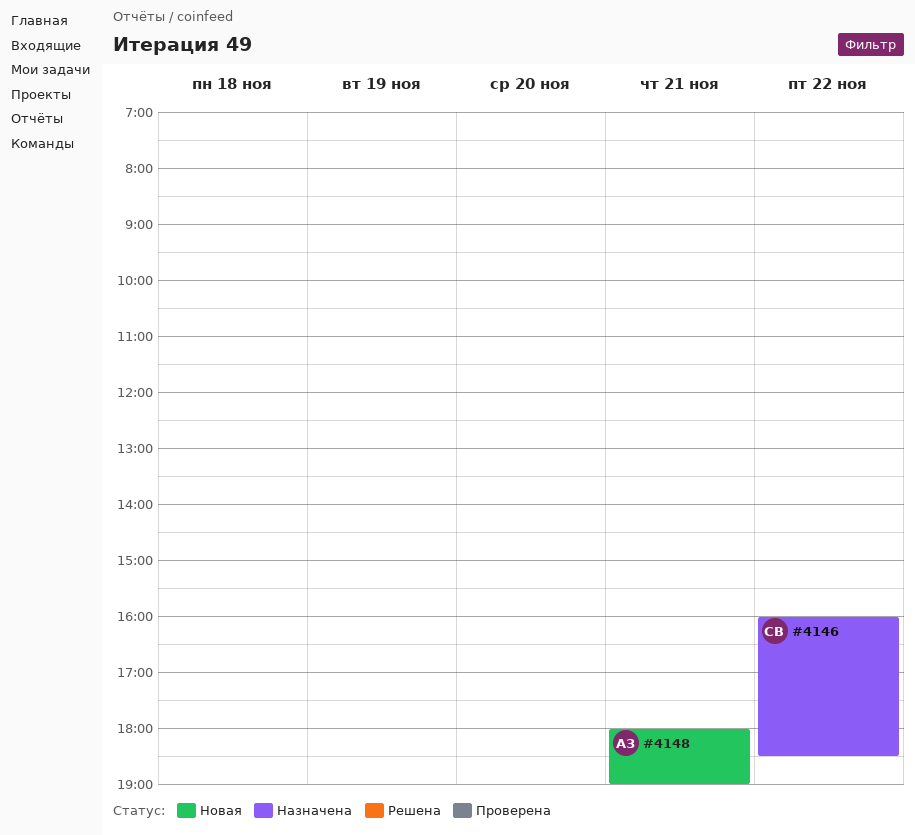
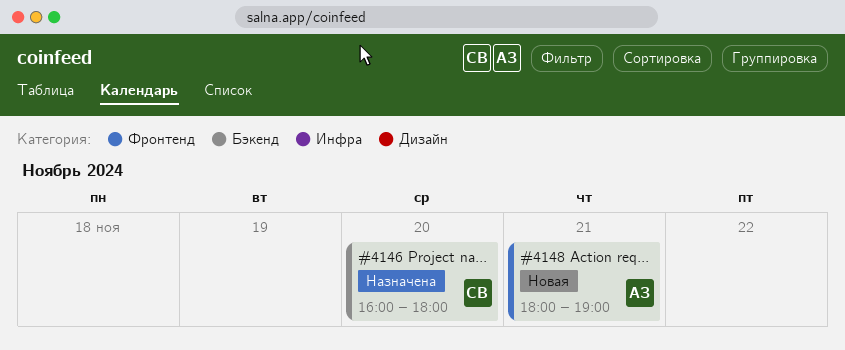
#4146, day: Nov 22 -> Nov 20
#4146, ends: 18:30 -> 18:00

